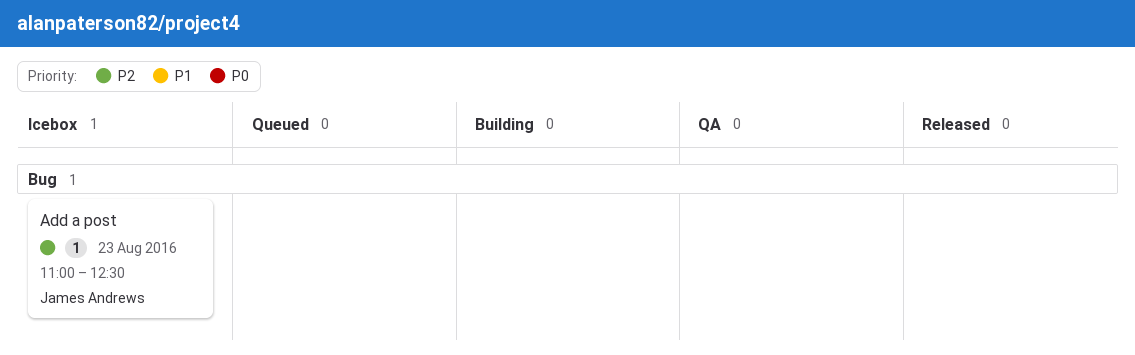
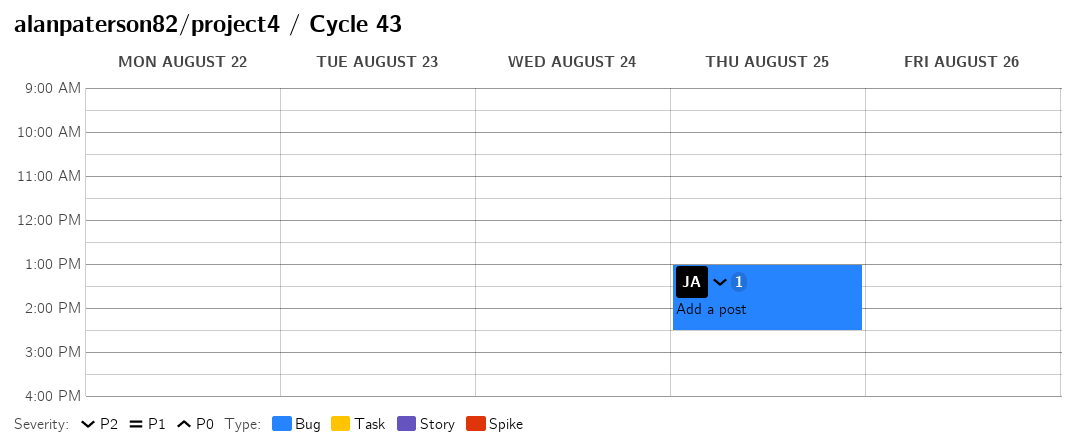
Add a post, day: Aug 23 -> Aug 25
Add a post, begins: 11:00 -> 13:00
Add a post, ends: 12:30 -> 14:30

